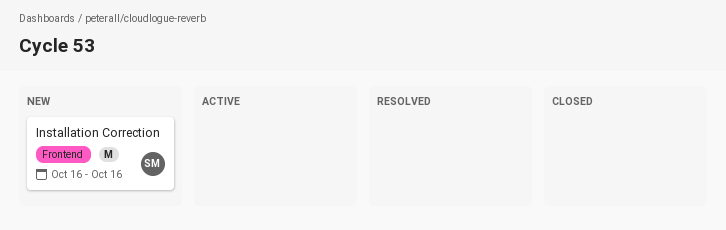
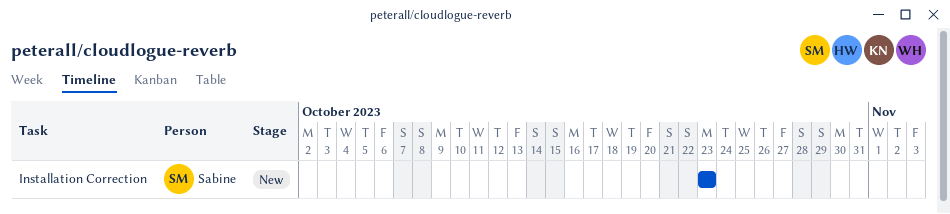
Installation Correction, start: Oct 16 -> Oct 23
Installation Correction, due: Oct 16 -> Oct 23

